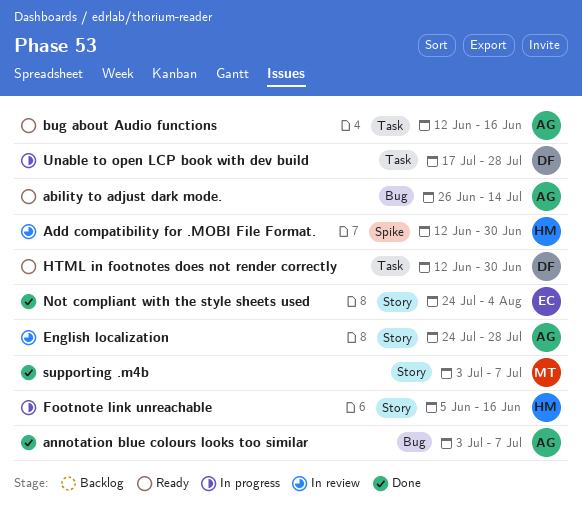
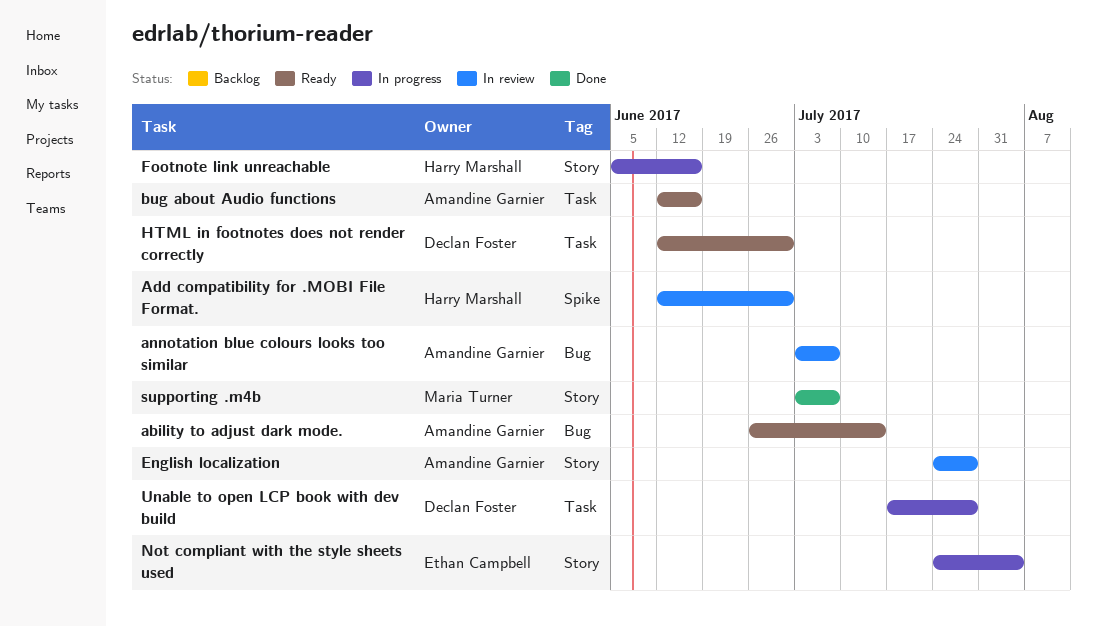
annotation blue colours looks too similar, status: Done -> In review
Not compliant with the style sheets used, status: Done -> In progress

